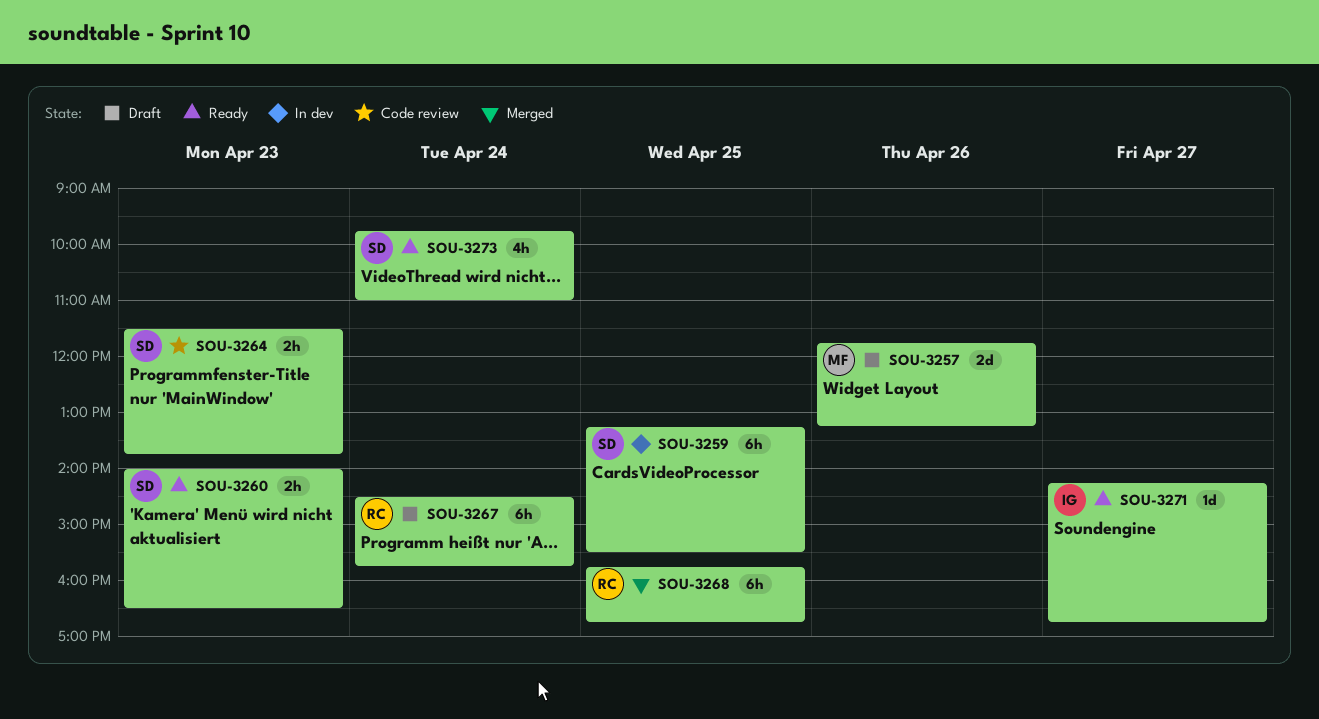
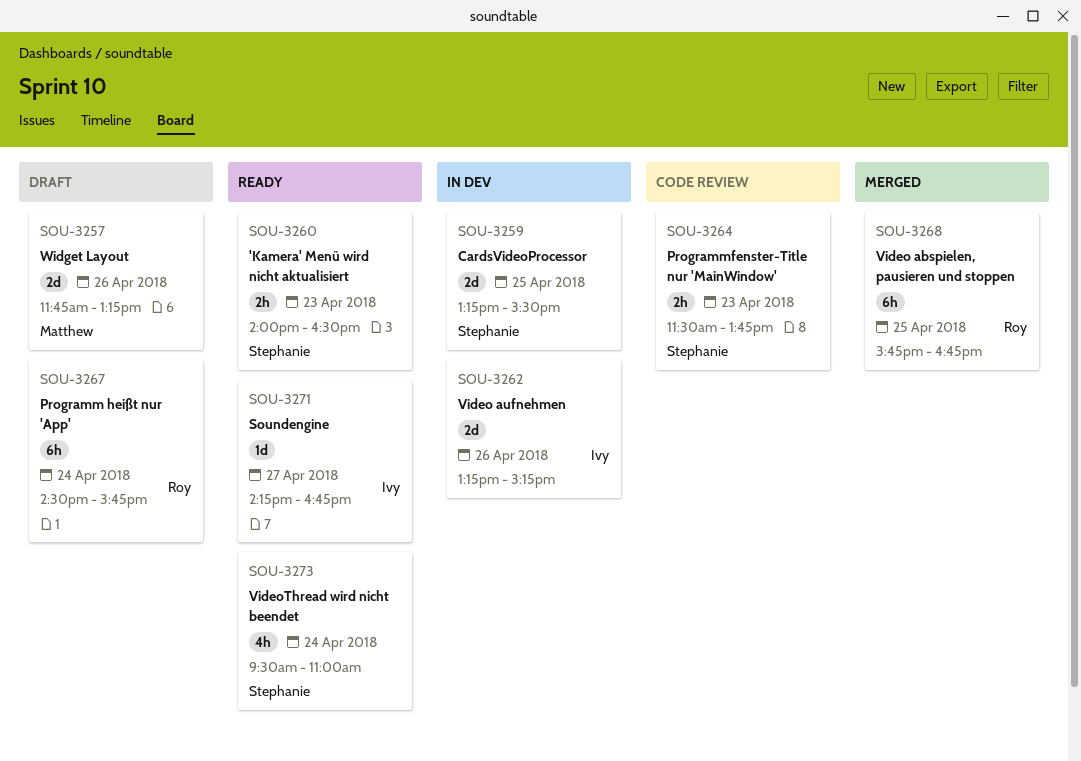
SOU-3259, estimate: 6h -> 2d
SOU-3262: none -> present
SOU-3273, begins: 09:45 -> 09:30

